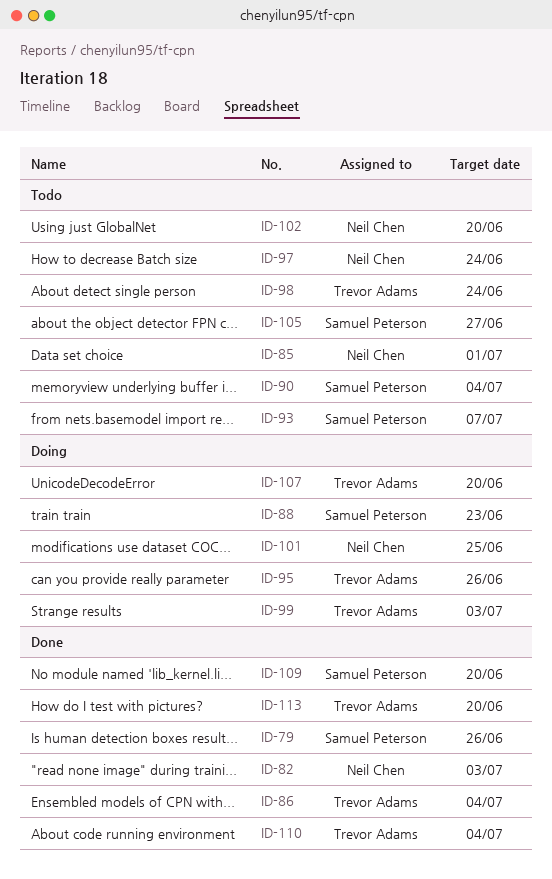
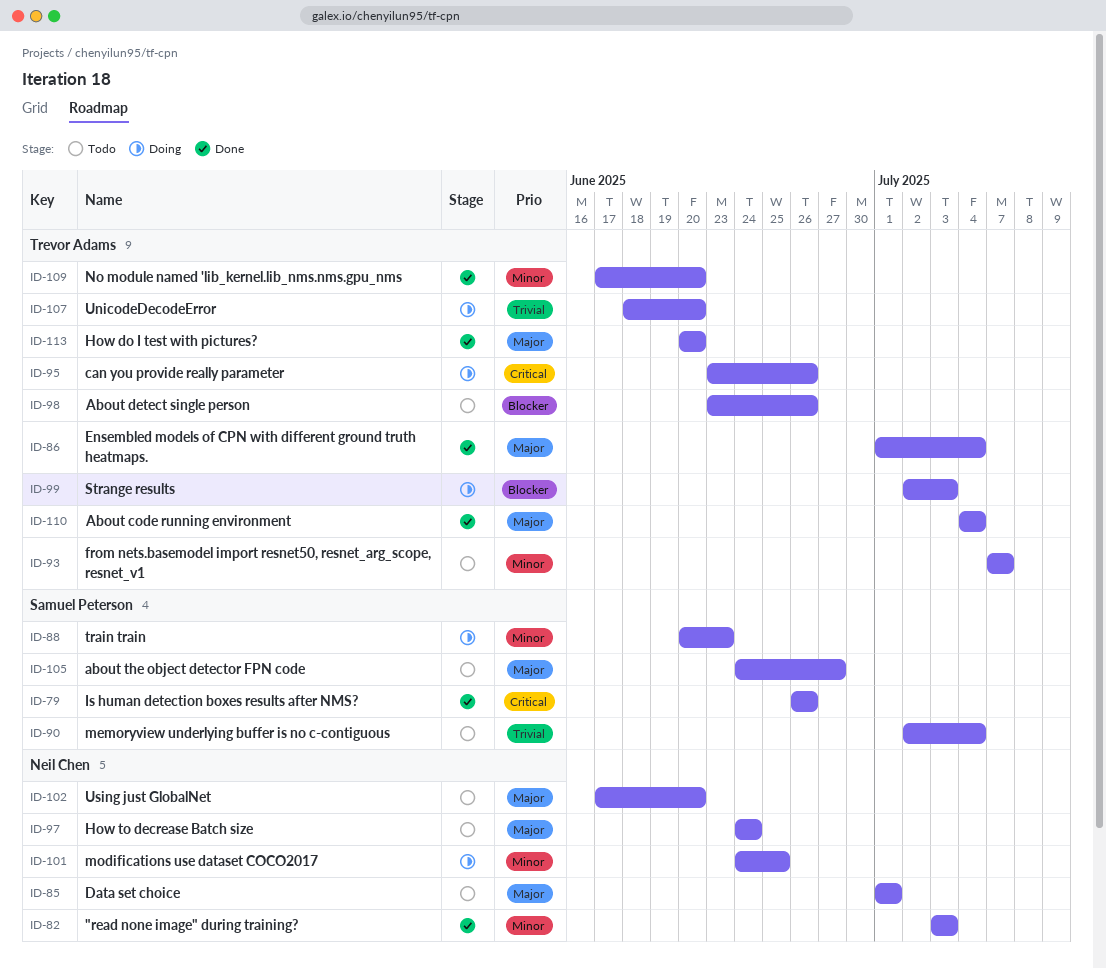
ID-93, owner: Samuel Peterson -> Trevor Adams
ID-98, due: Jun 24 -> Jun 26
ID-109, owner: Samuel Peterson -> Trevor Adams

